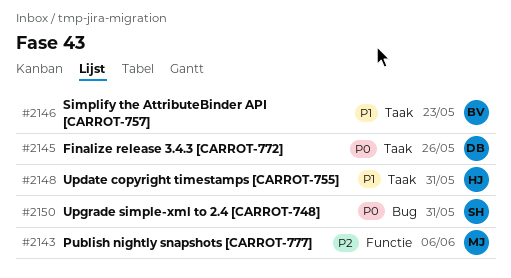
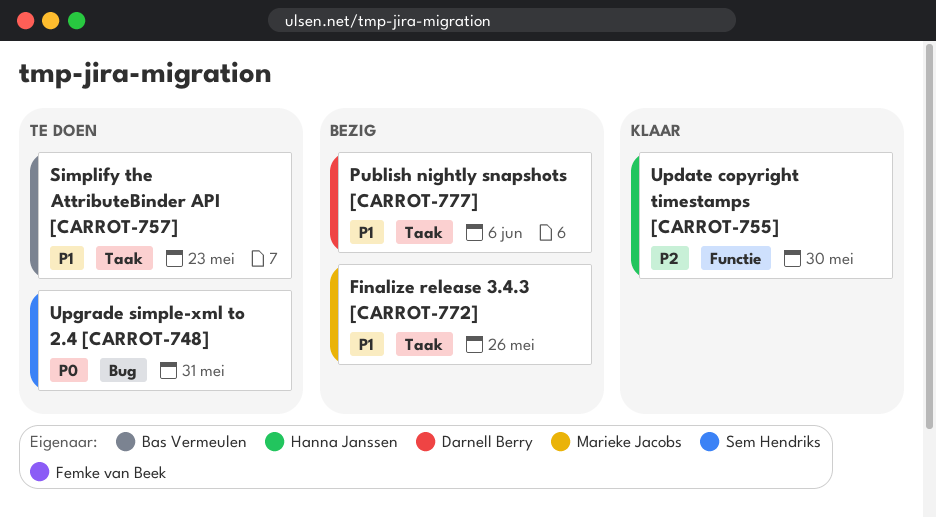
Finalize release 3.4.3 [CARROT-772], owner: Darnell Berry -> Marieke Jacobs
Finalize release 3.4.3 [CARROT-772], priority: P0 -> P1
Publish nightly snapshots [CARROT-777], owner: Marieke Jacobs -> Darnell Berry
Publish nightly snapshots [CARROT-777], priority: P2 -> P1
Publish nightly snapshots [CARROT-777], label: Functie -> Taak
Update copyright timestamps [CARROT-755], priority: P1 -> P2
Update copyright timestamps [CARROT-755], label: Taak -> Functie
Update copyright timestamps [CARROT-755], due: May 31 -> May 30

